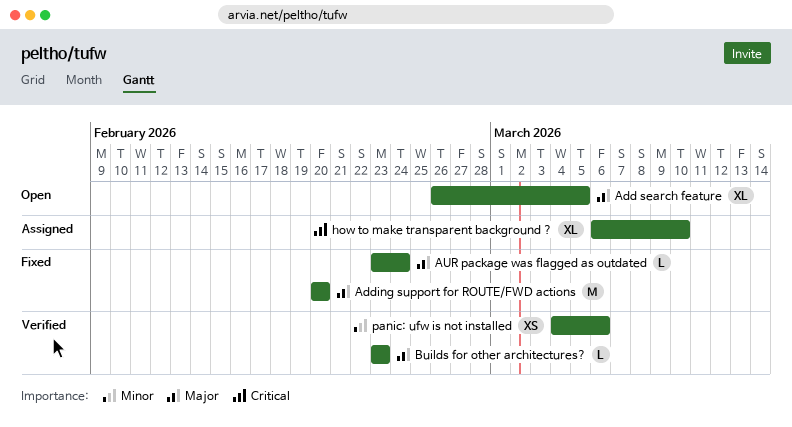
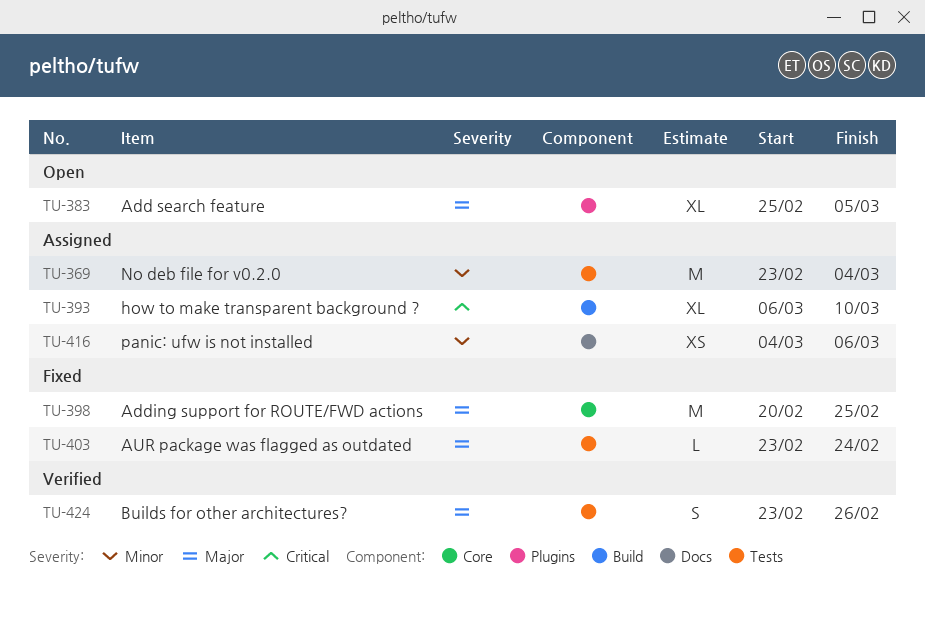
Add search feature, start: Feb 26 -> Feb 25
Adding support for ROUTE/FWD actions, due: Feb 20 -> Feb 25
Builds for other architectures?, estimate: L -> S
Builds for other architectures?, due: Feb 23 -> Feb 26
No deb file for v0.2.0: none -> present
panic: ufw is not installed, status: Verified -> Assigned

